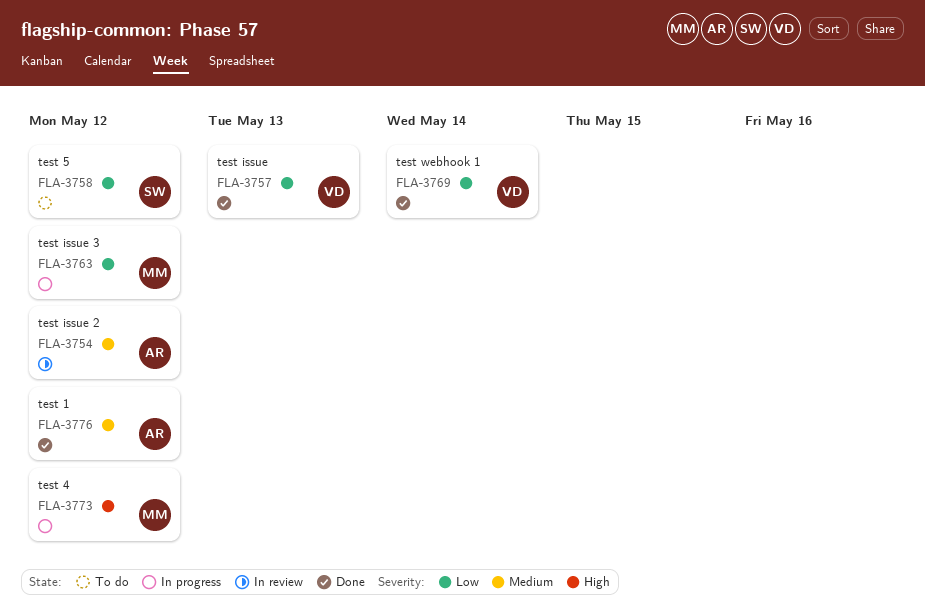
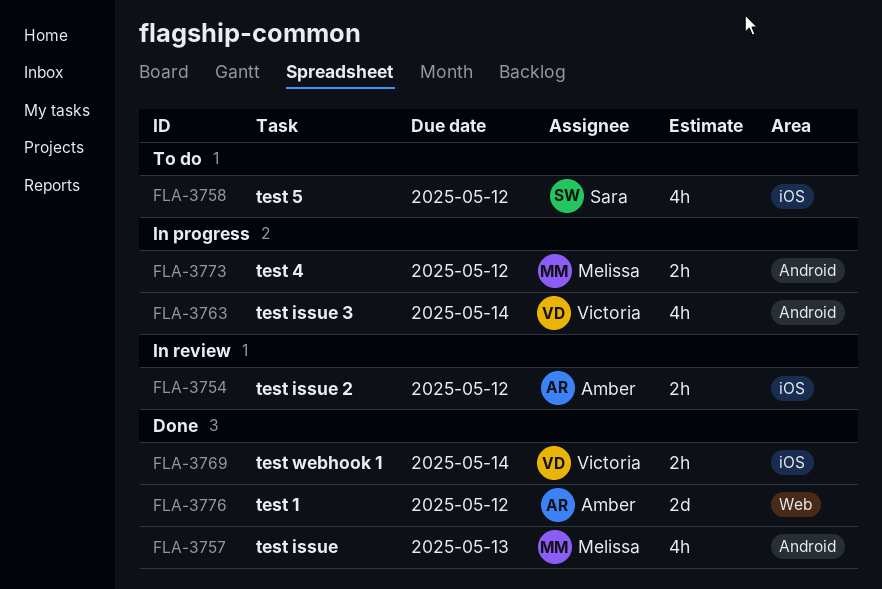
FLA-3757, owner: Victoria -> Melissa
FLA-3763, owner: Melissa -> Victoria
FLA-3763, due: May 12 -> May 14

